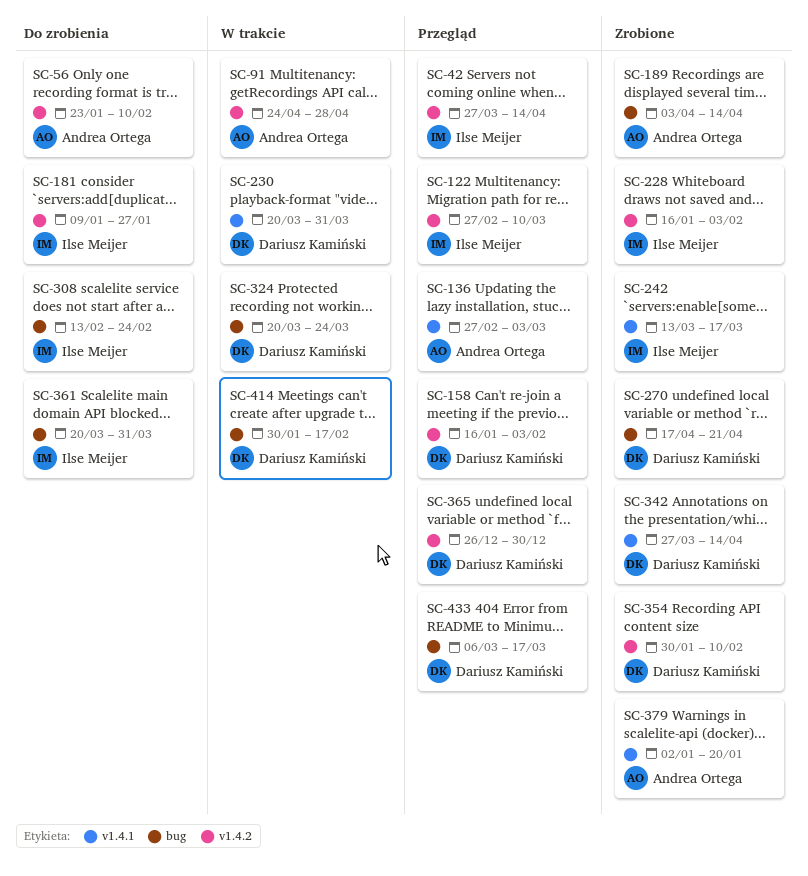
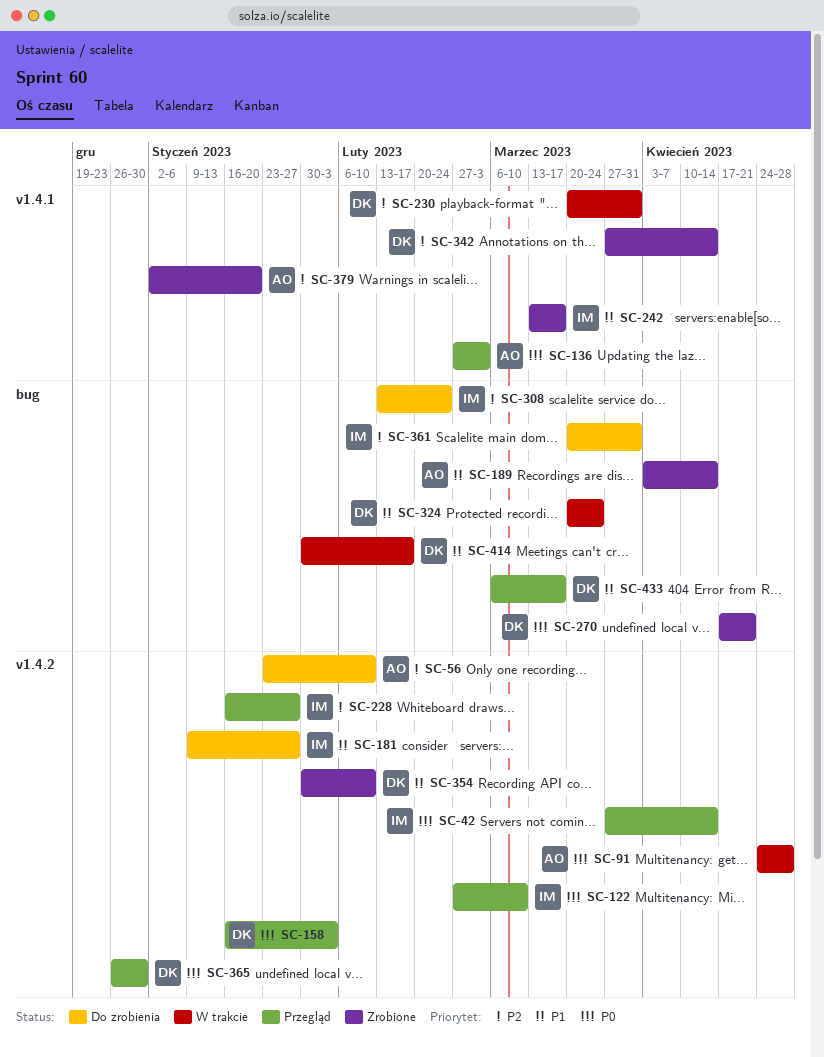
SC-228, status: Zrobione -> Przegląd
SC-228, due: Feb 3 -> Jan 27

